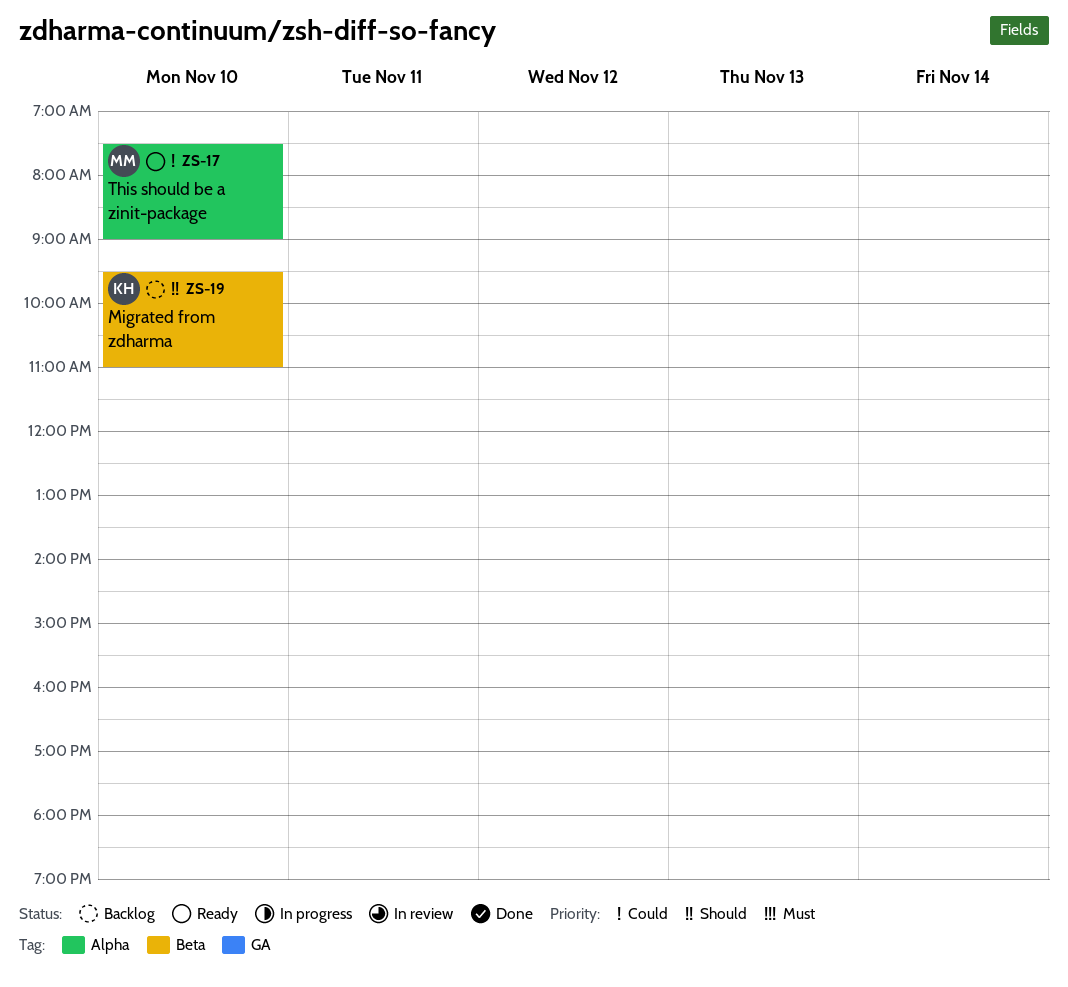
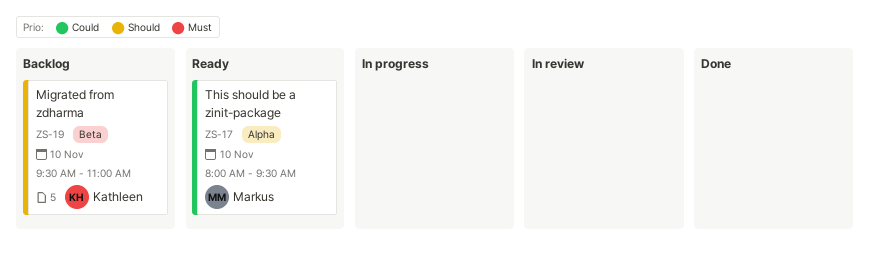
ZS-17, begins: 07:30 -> 08:00
ZS-17, ends: 09:00 -> 09:30

